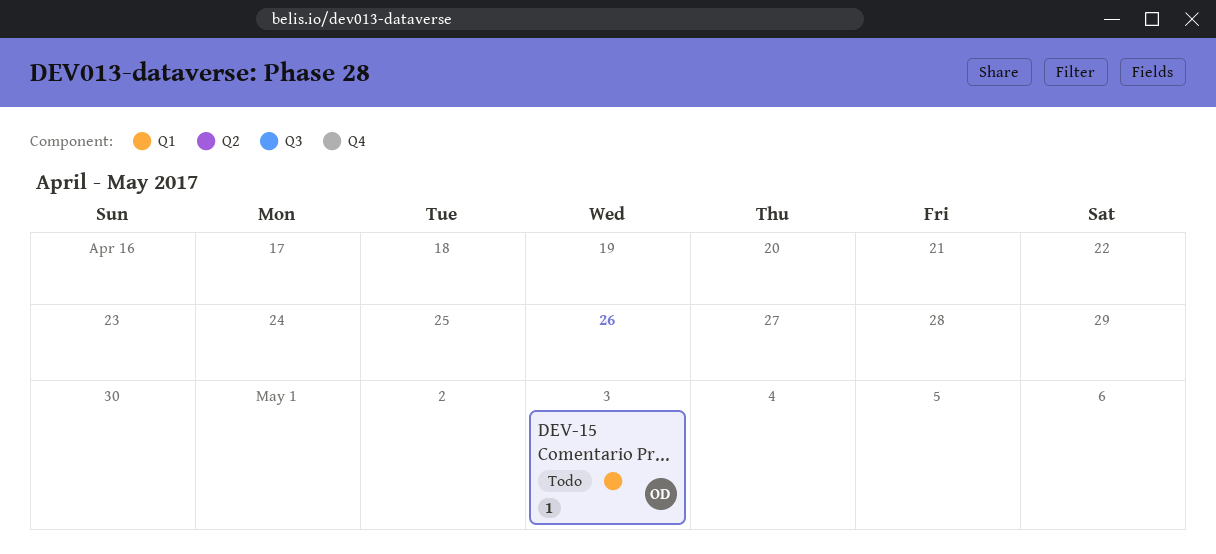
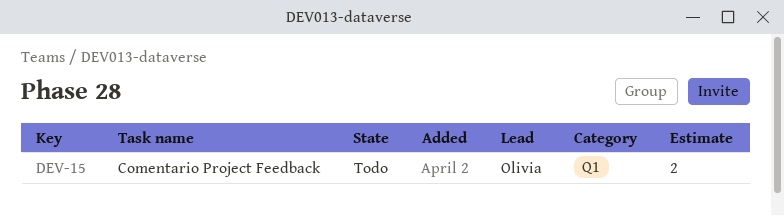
DEV-15, estimate: 1 -> 2

